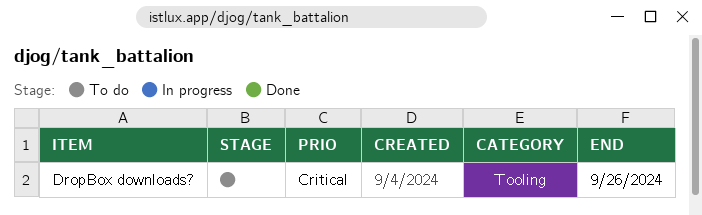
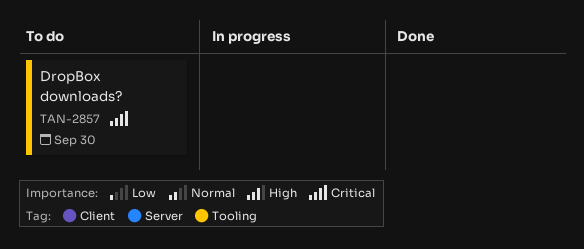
DropBox downloads?, due: Sep 26 -> Sep 30

